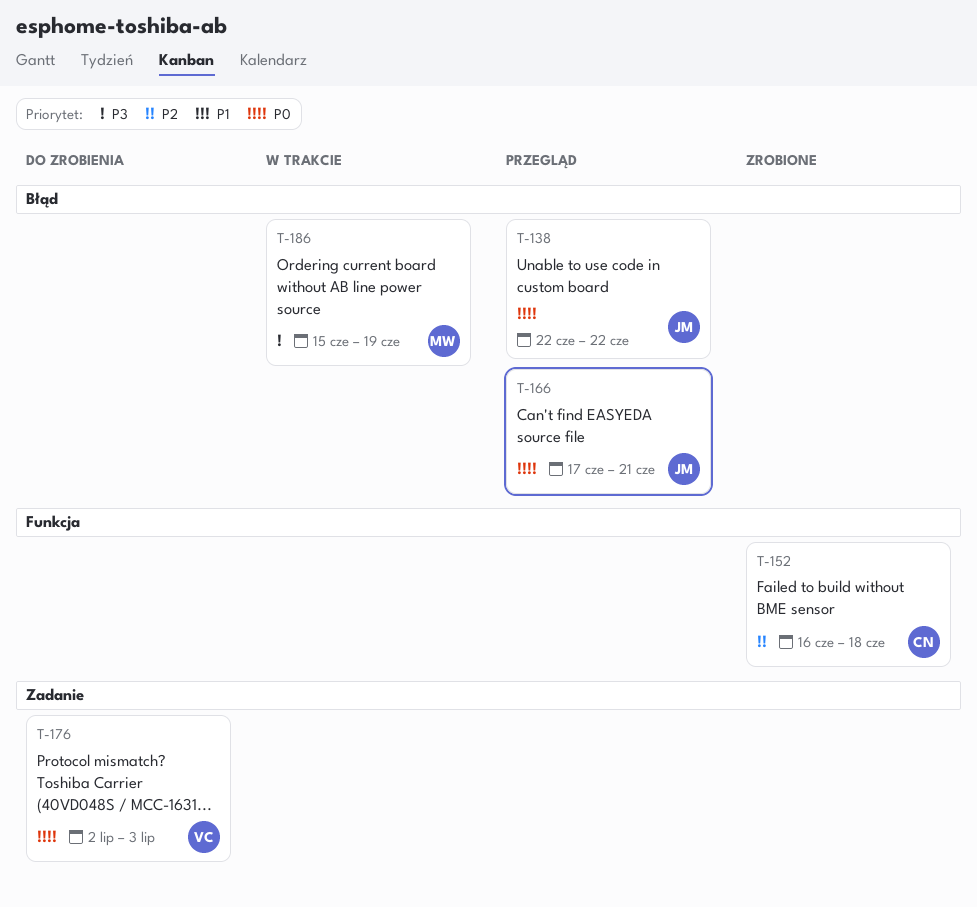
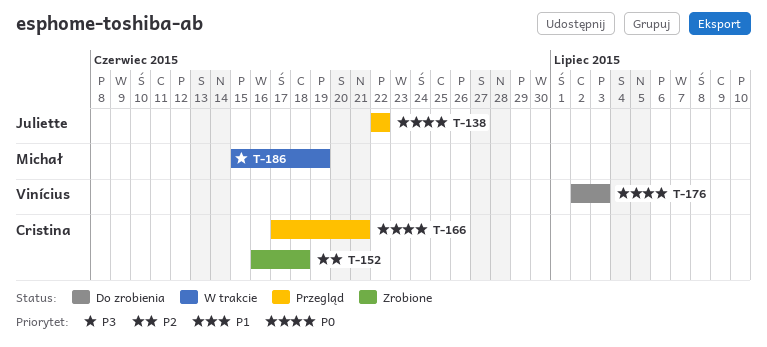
T-166, owner: Juliette -> Cristina

